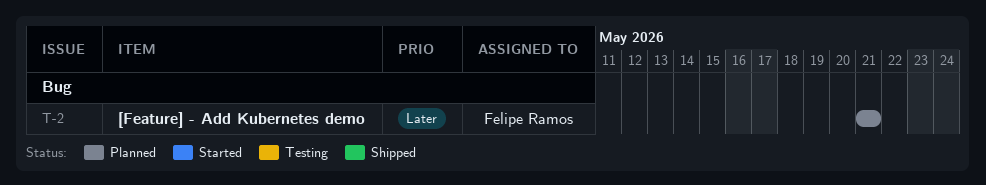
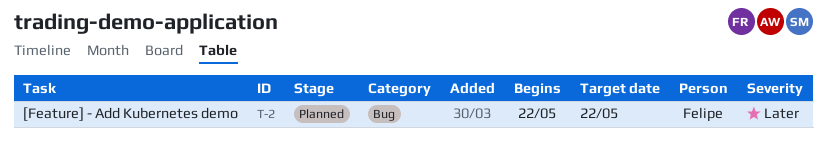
T-2, start: May 21 -> May 22
T-2, due: May 21 -> May 22

